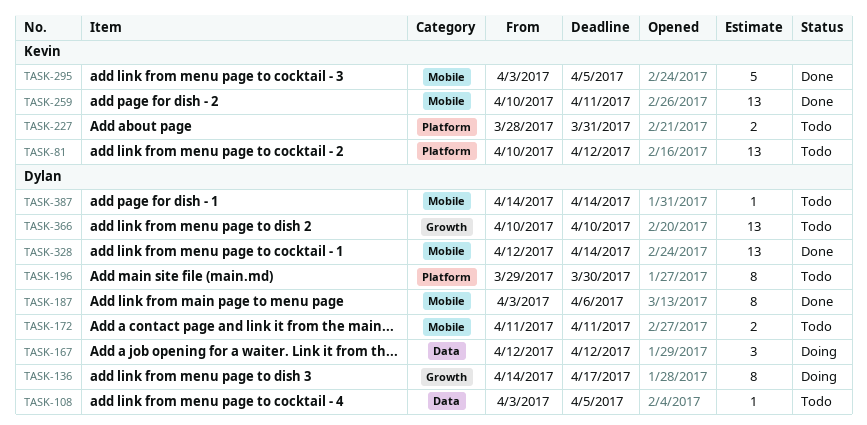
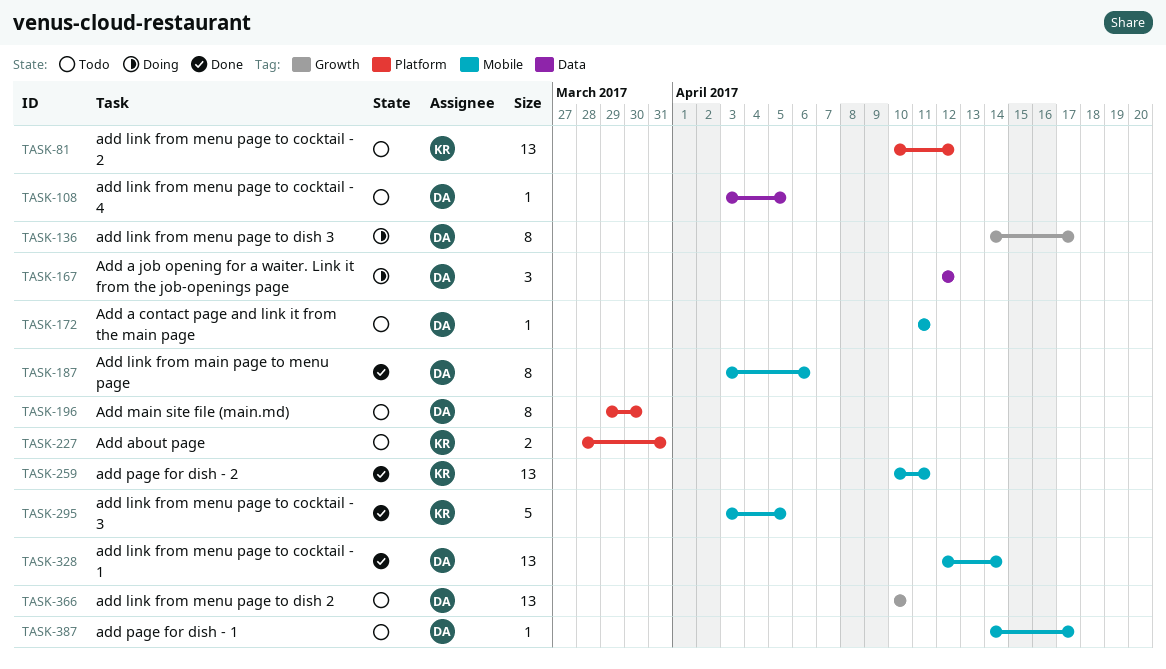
TASK-172, estimate: 2 -> 1
TASK-387, due: Apr 14 -> Apr 17

